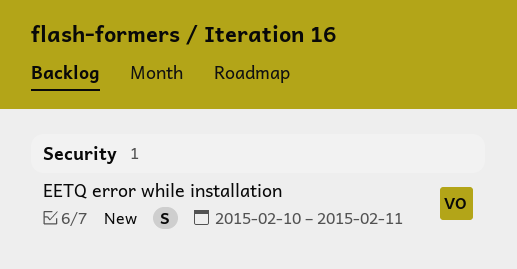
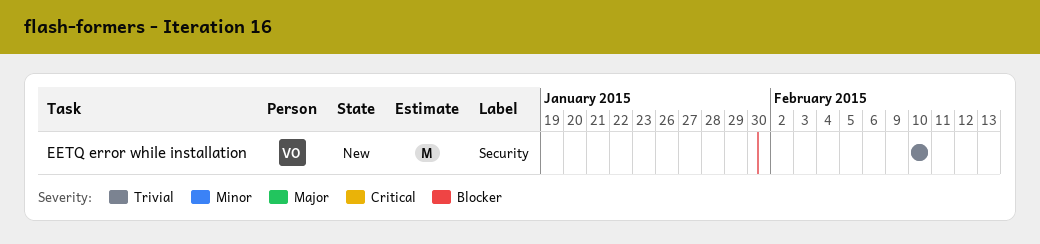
EETQ error while installation, estimate: S -> M
EETQ error while installation, due: Feb 11 -> Feb 10

